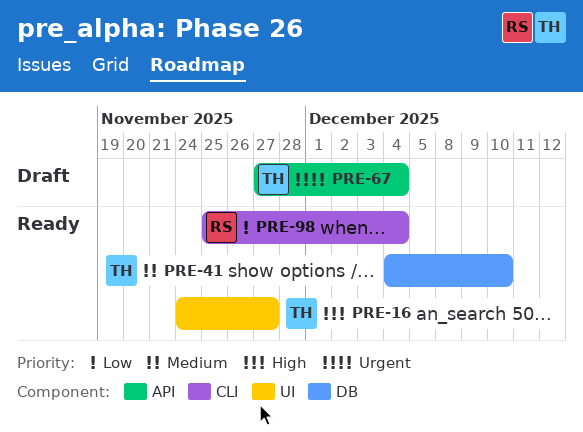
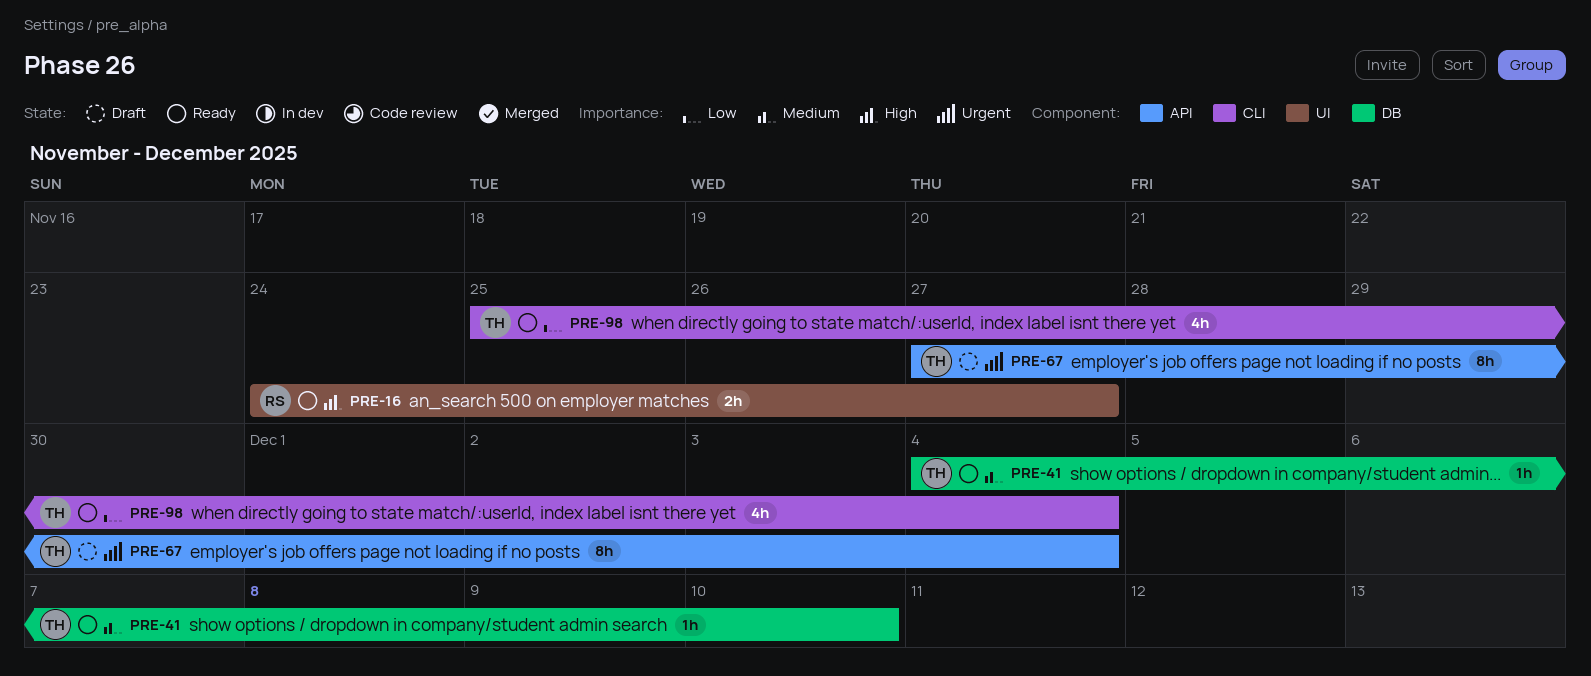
PRE-16, owner: TH -> RS
PRE-98, owner: RS -> TH

